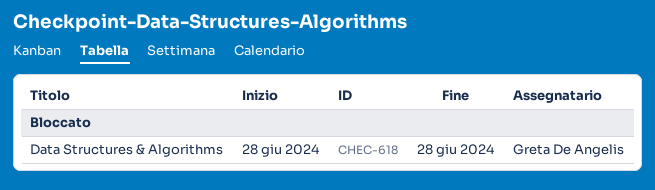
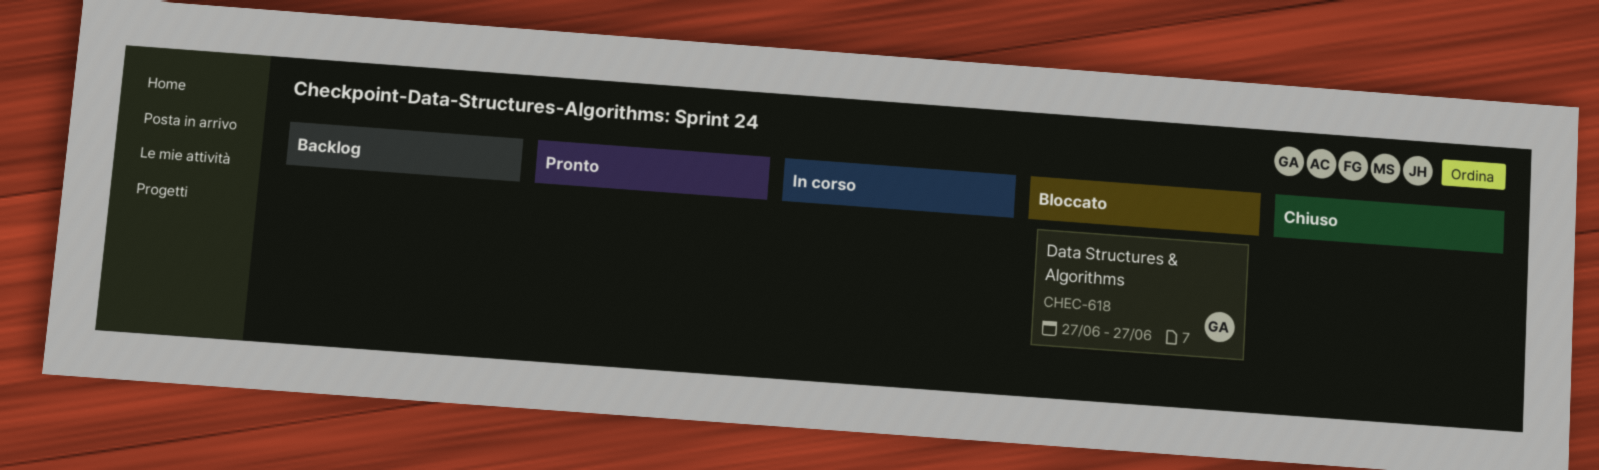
CHEC-618, start: Jun 28 -> Jun 27
CHEC-618, due: Jun 28 -> Jun 27

